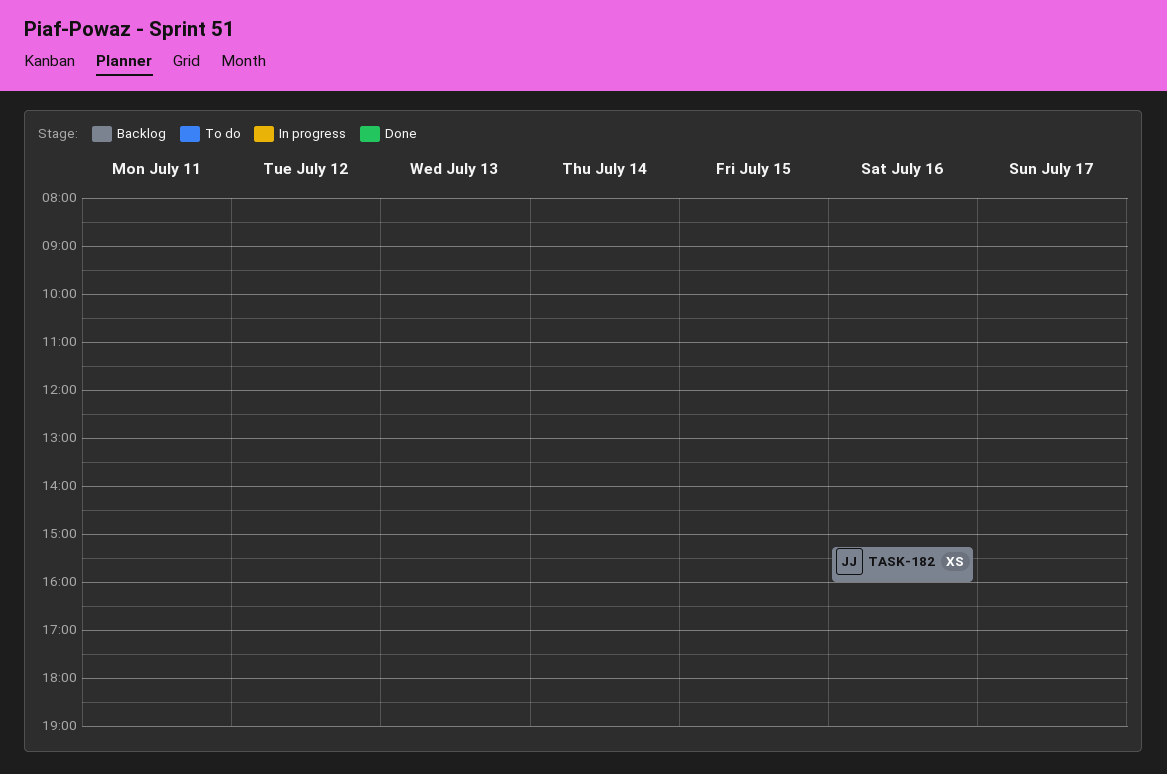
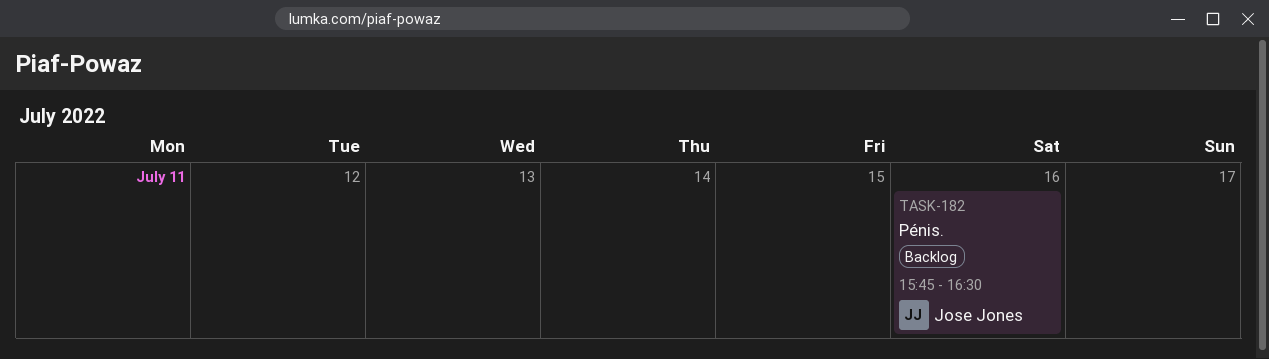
TASK-182, begins: 15:15 -> 15:45
TASK-182, ends: 16:00 -> 16:30

